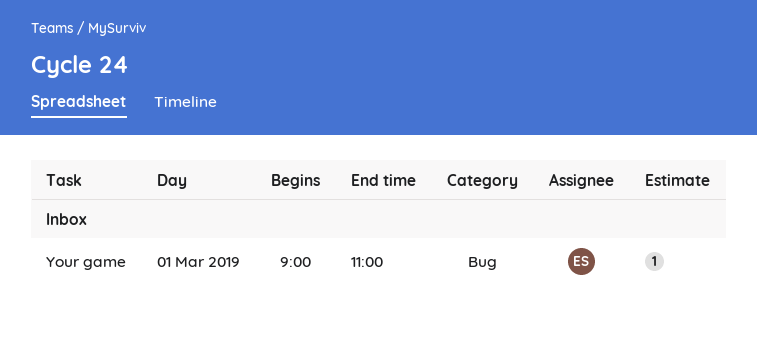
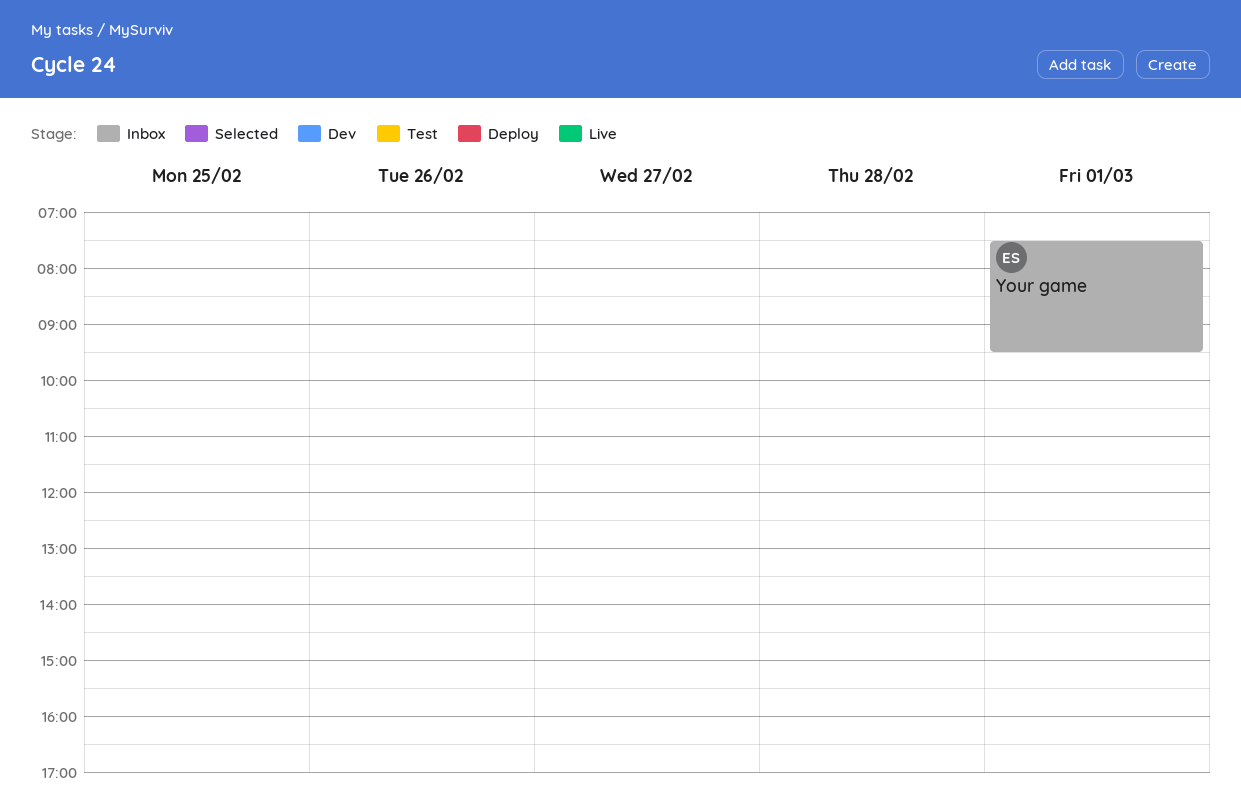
Your game, begins: 09:00 -> 07:30
Your game, ends: 11:00 -> 09:30

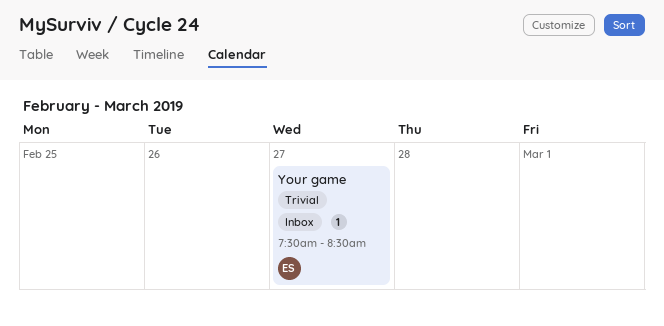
Your game, day: Mar 1 -> Feb 27
Your game, ends: 09:30 -> 08:30

